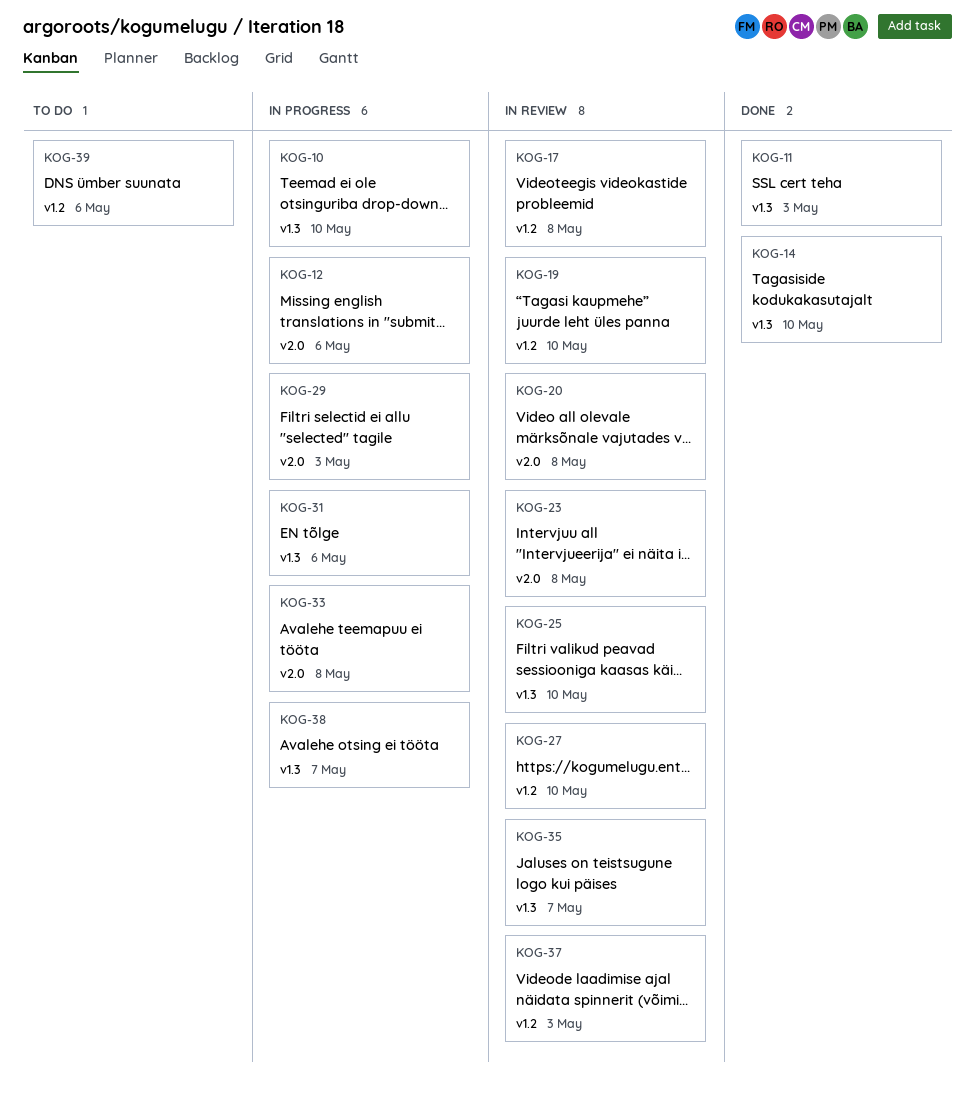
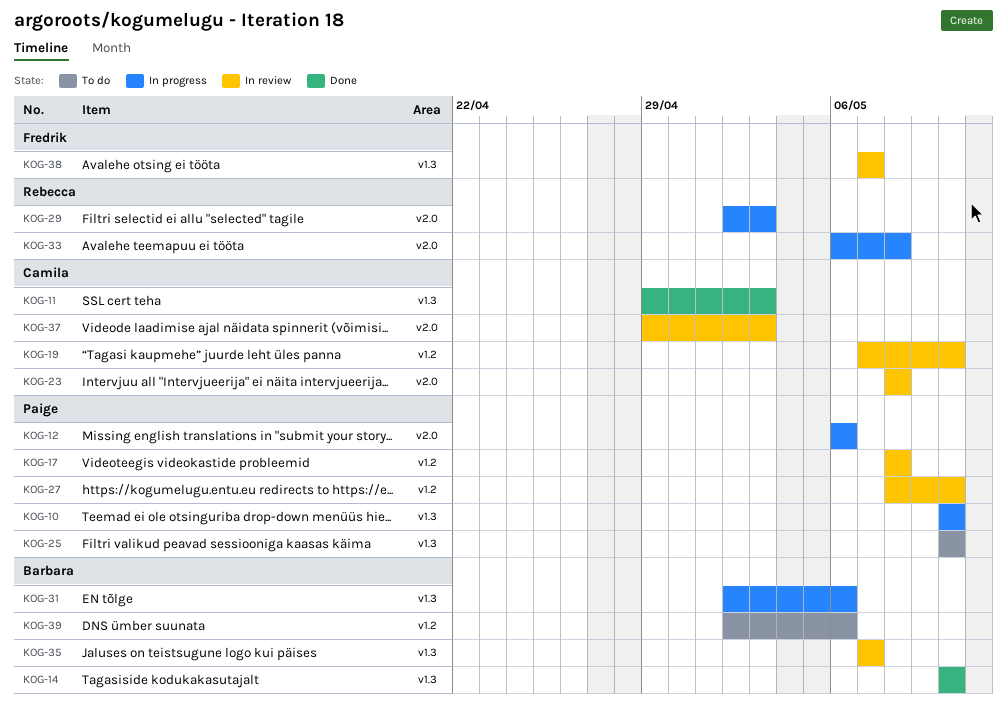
KOG-20: present -> none
KOG-25, status: In review -> To do
KOG-37, label: v1.2 -> v2.0
KOG-38, status: In progress -> In review

